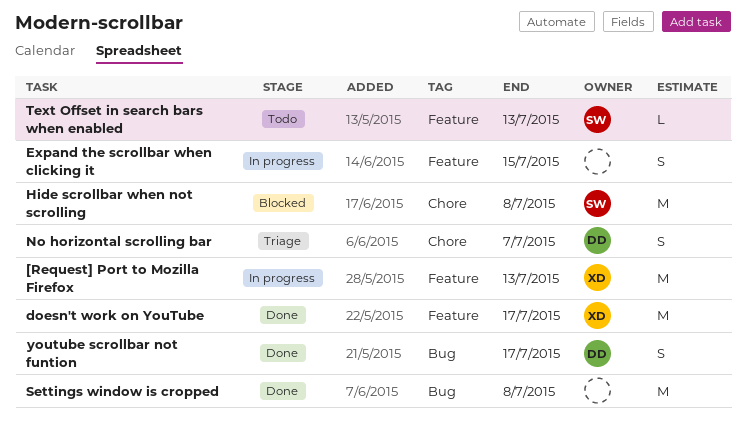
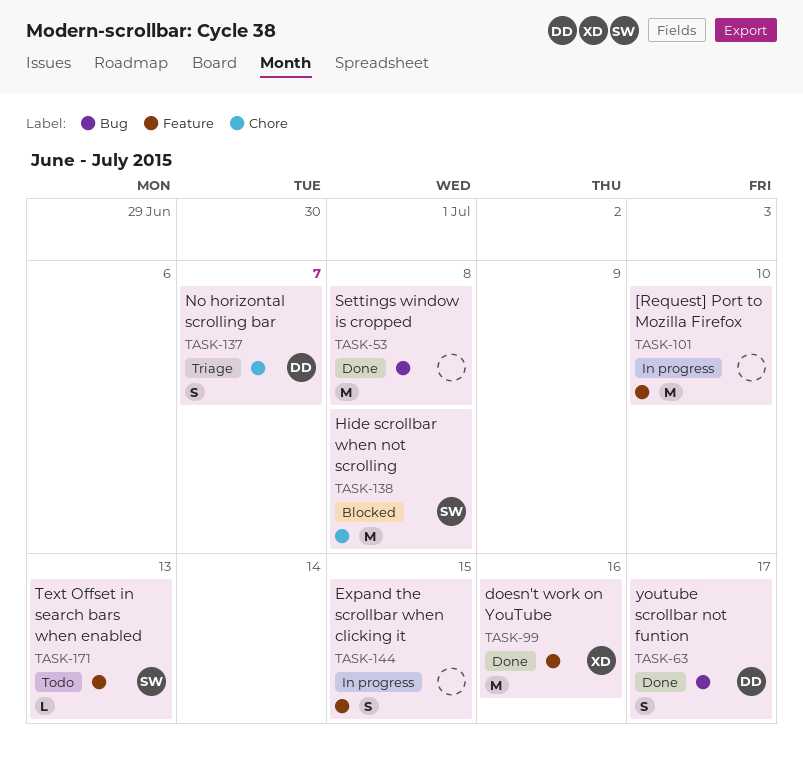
[Request] Port to Mozilla Firefox, owner: XD -> none
[Request] Port to Mozilla Firefox, due: Jul 13 -> Jul 10
doesn't work on YouTube, due: Jul 17 -> Jul 16

